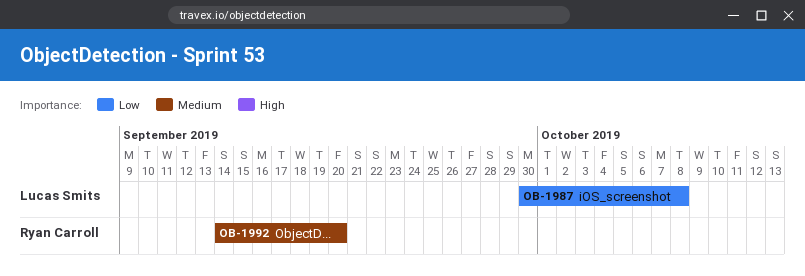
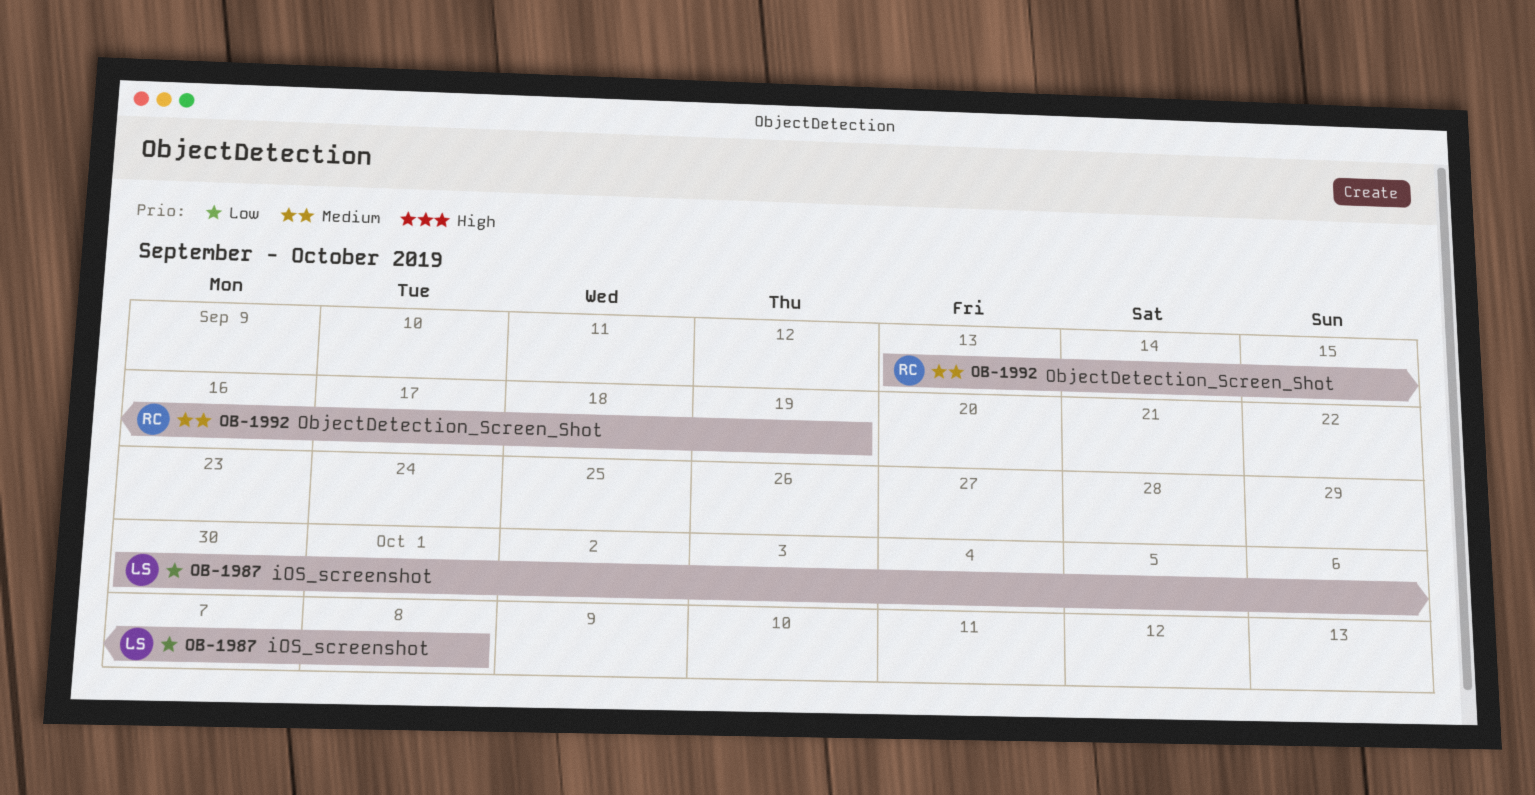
OB-1992, start: Sep 14 -> Sep 13
OB-1992, due: Sep 20 -> Sep 19

